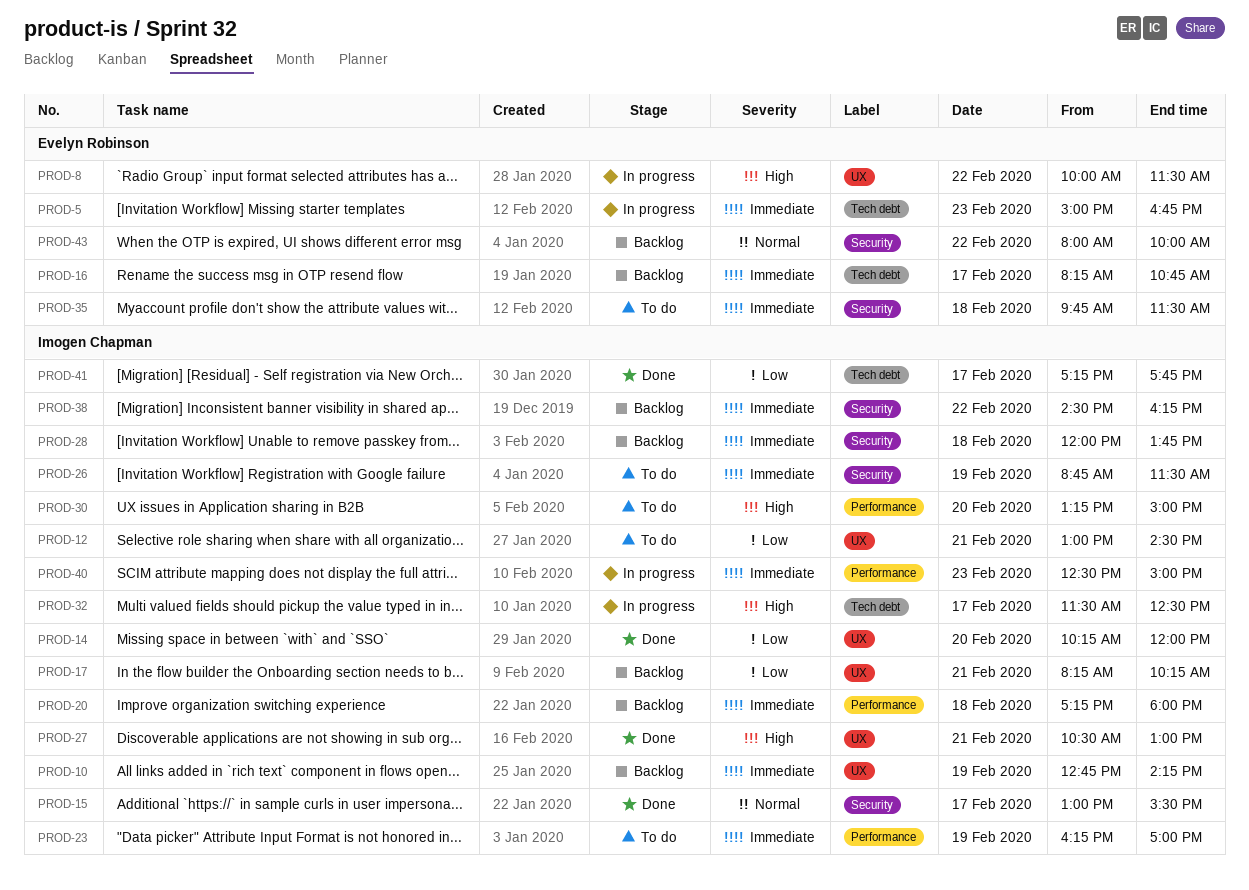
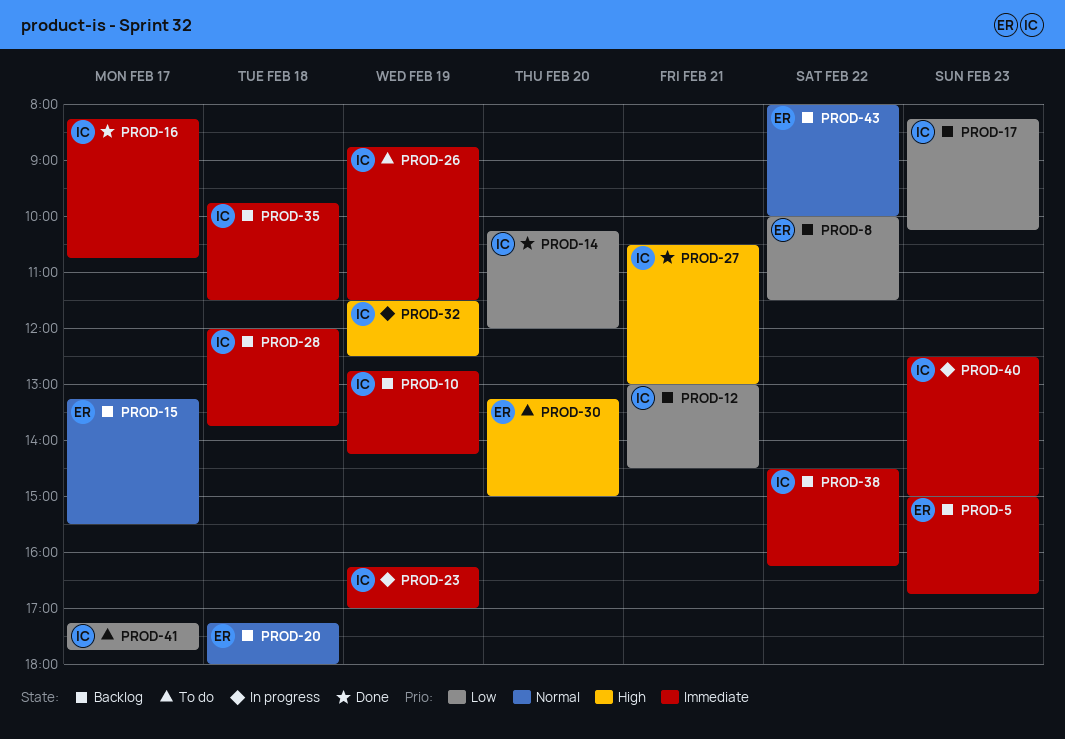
PROD-5, status: In progress -> Backlog
PROD-8, status: In progress -> Backlog
PROD-8, priority: High -> Low
PROD-12, status: To do -> Backlog
PROD-15, status: Done -> Backlog
PROD-15, owner: Imogen Chapman -> Evelyn Robinson
PROD-15, begins: 13:00 -> 13:15
PROD-16, status: Backlog -> Done
PROD-16, owner: Evelyn Robinson -> Imogen Chapman
PROD-17, day: Feb 21 -> Feb 23
PROD-20, owner: Imogen Chapman -> Evelyn Robinson
PROD-20, priority: Immediate -> Normal
PROD-23, status: To do -> In progress
PROD-30, owner: Imogen Chapman -> Evelyn Robinson
PROD-32, day: Feb 17 -> Feb 19
PROD-35, status: To do -> Backlog
PROD-35, owner: Evelyn Robinson -> Imogen Chapman
PROD-41, status: Done -> To do

